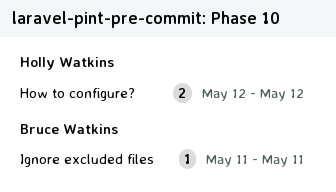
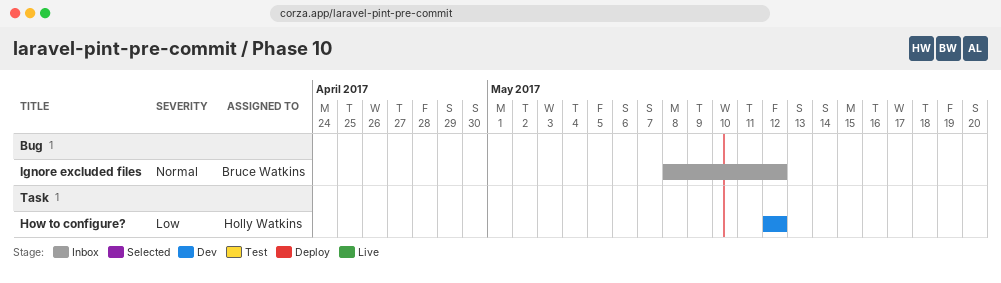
Ignore excluded files, start: May 11 -> May 8
Ignore excluded files, due: May 11 -> May 12

